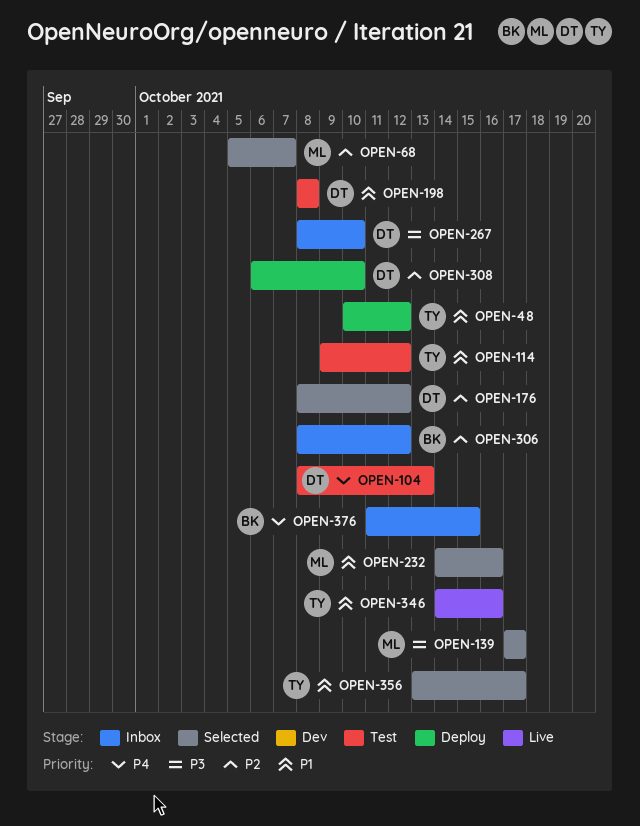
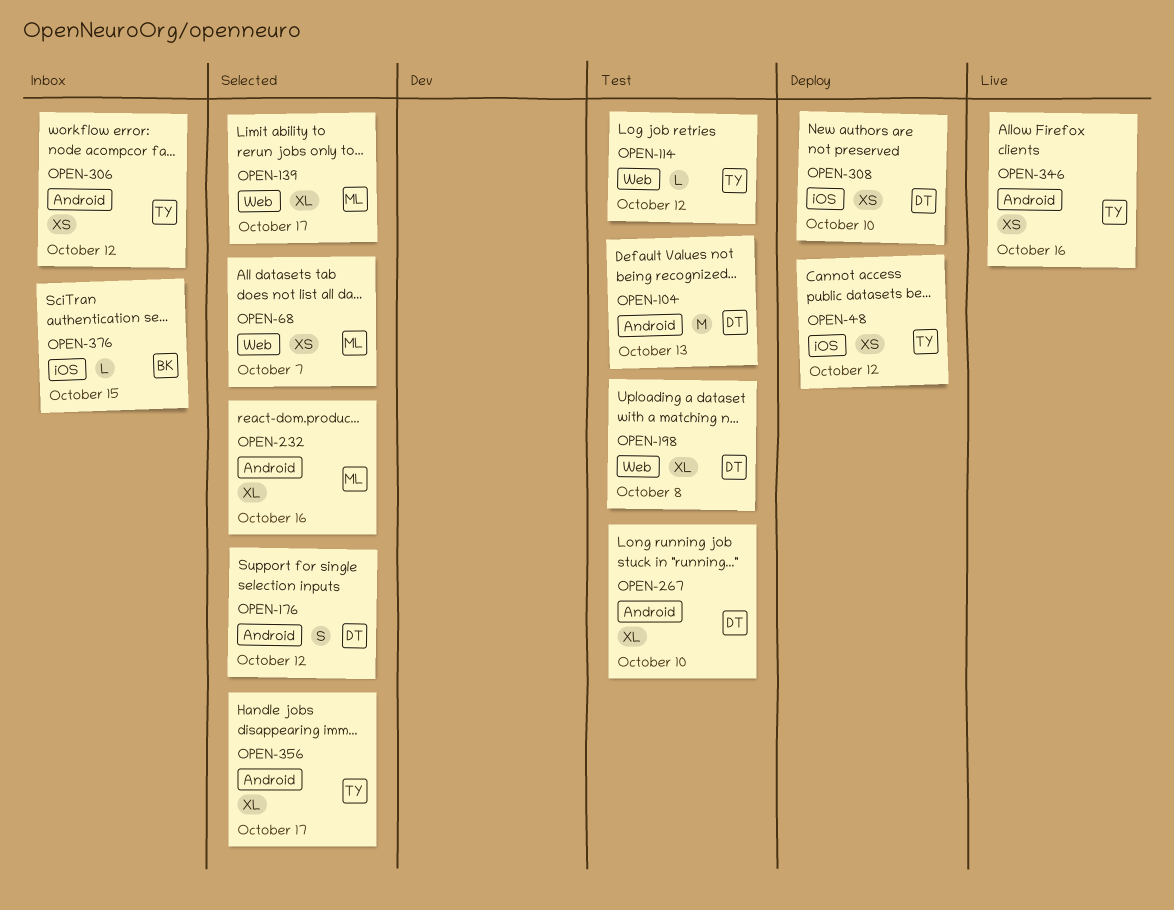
OPEN-267, status: Inbox -> Test
OPEN-306, owner: BK -> TY

